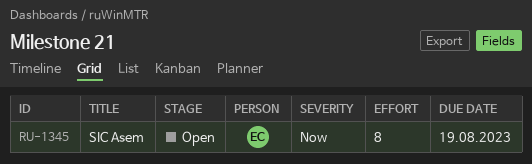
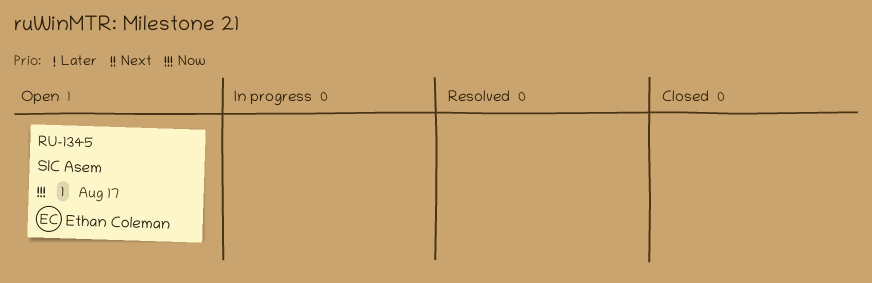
RU-1345, estimate: 8 -> 1
RU-1345, due: Aug 19 -> Aug 17

